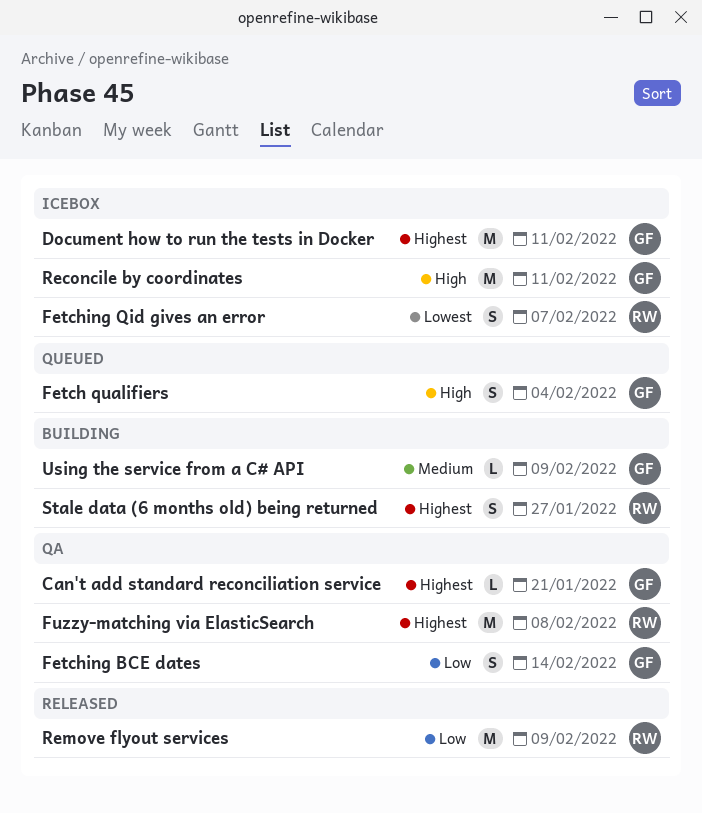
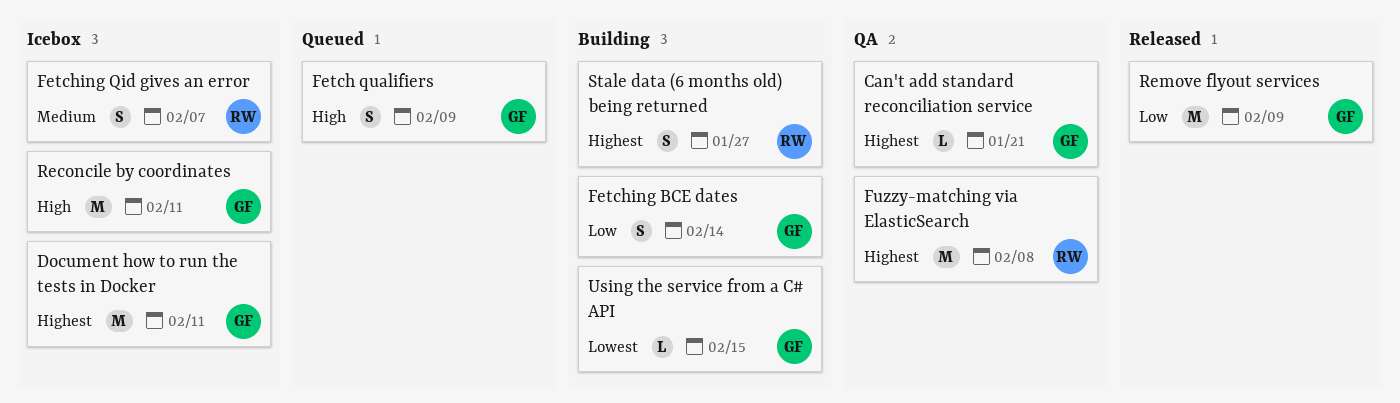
Fetch qualifiers, due: Feb 4 -> Feb 9
Fetching BCE dates, status: QA -> Building
Fetching Qid gives an error, priority: Lowest -> Medium
Remove flyout services, owner: RW -> GF
Using the service from a C# API, priority: Medium -> Lowest
Using the service from a C# API, due: Feb 9 -> Feb 15

